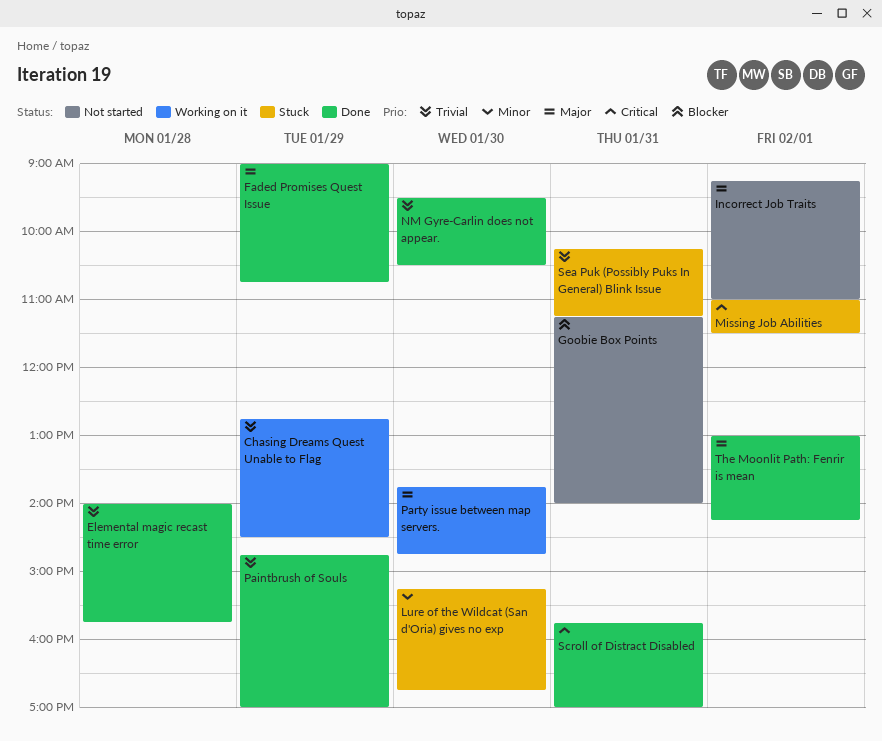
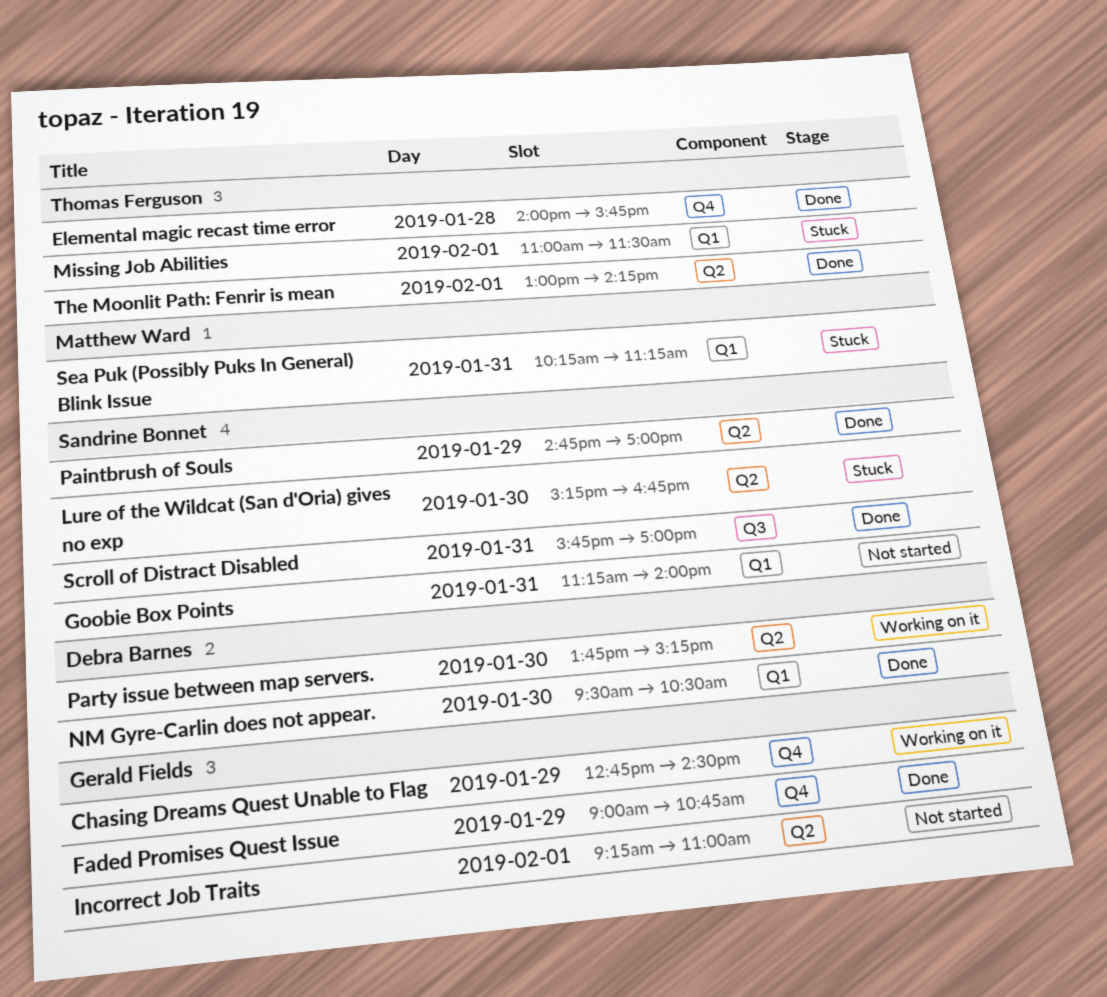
Party issue between map servers., ends: 14:45 -> 15:15

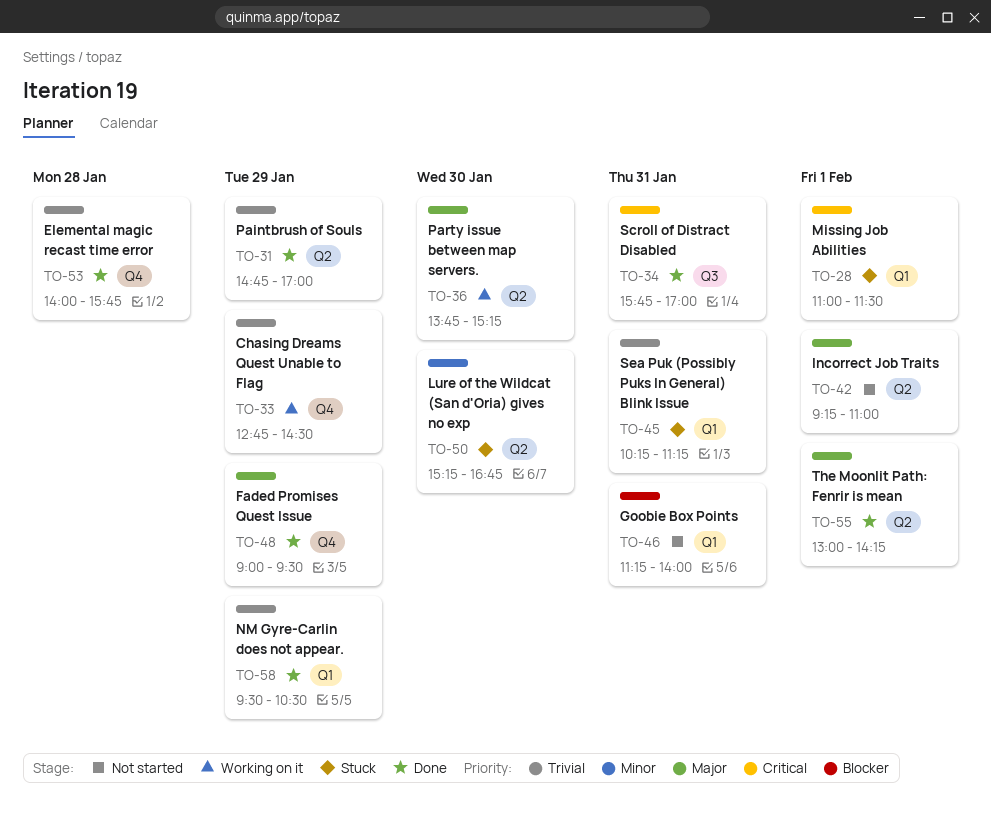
Faded Promises Quest Issue, ends: 10:45 -> 09:30
NM Gyre-Carlin does not appear., day: Jan 30 -> Jan 29

